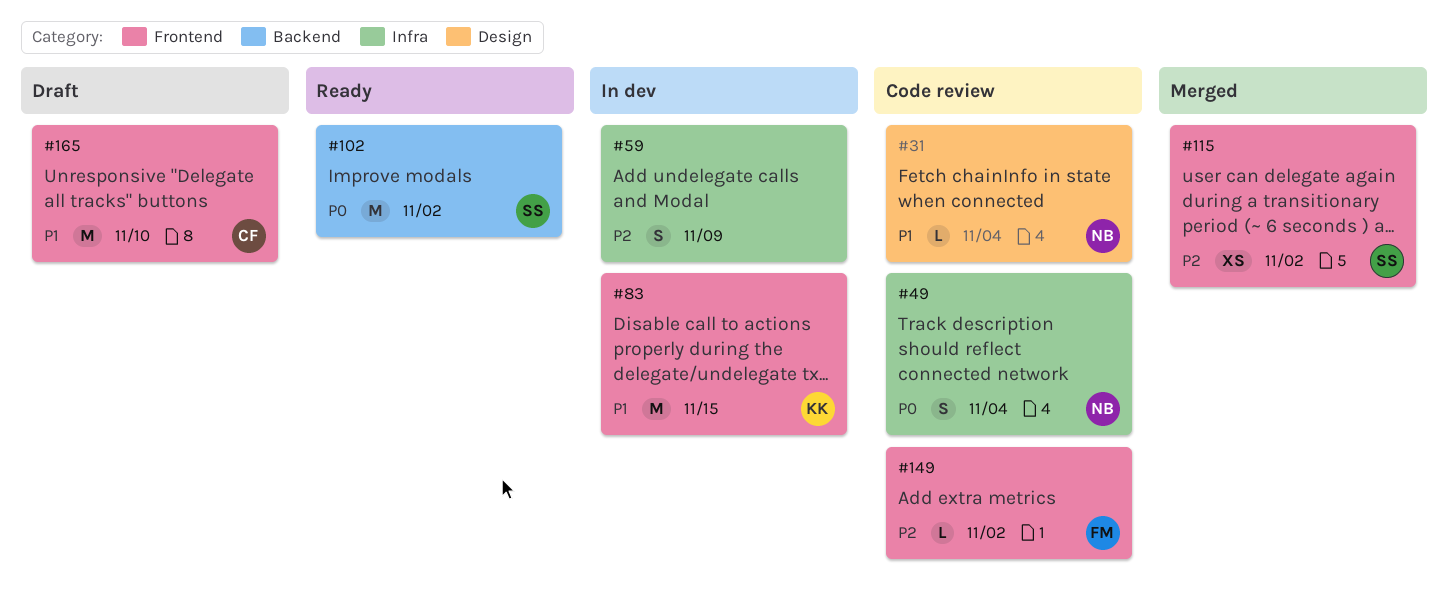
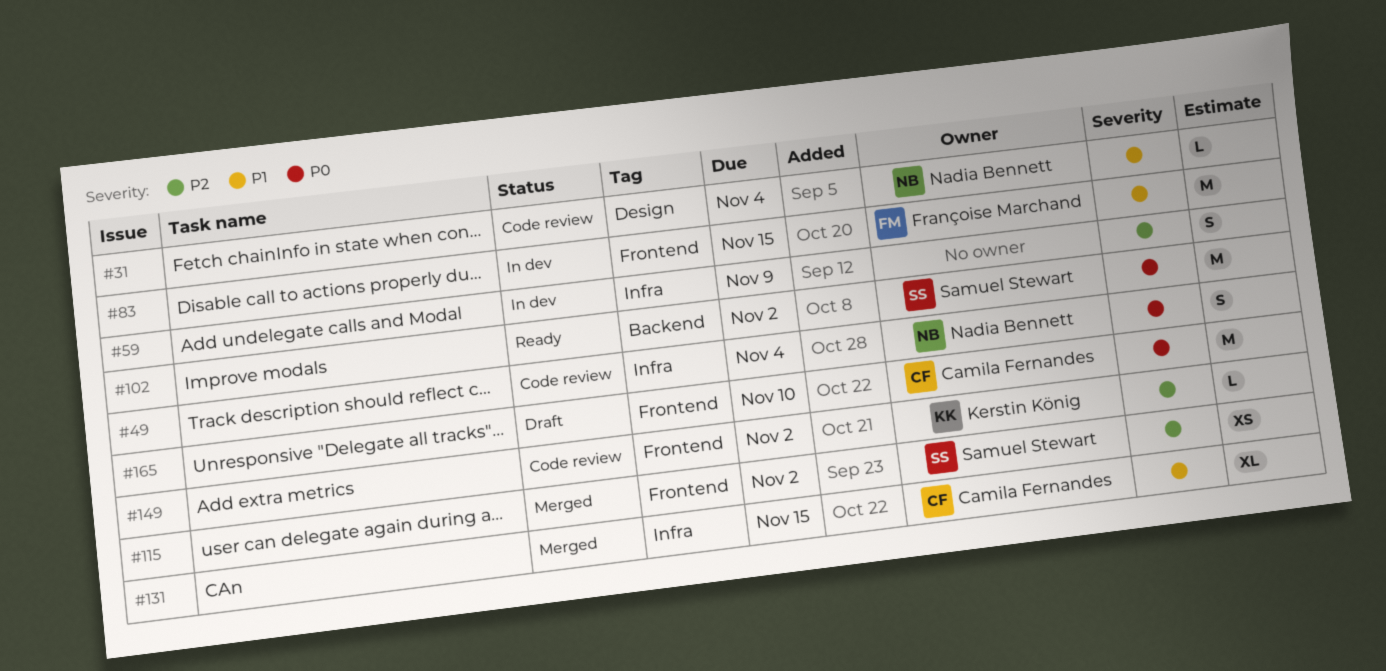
#83, owner: Kerstin König -> Françoise Marchand
#131: none -> present
#149, owner: Françoise Marchand -> Kerstin König
#165, priority: P1 -> P0

